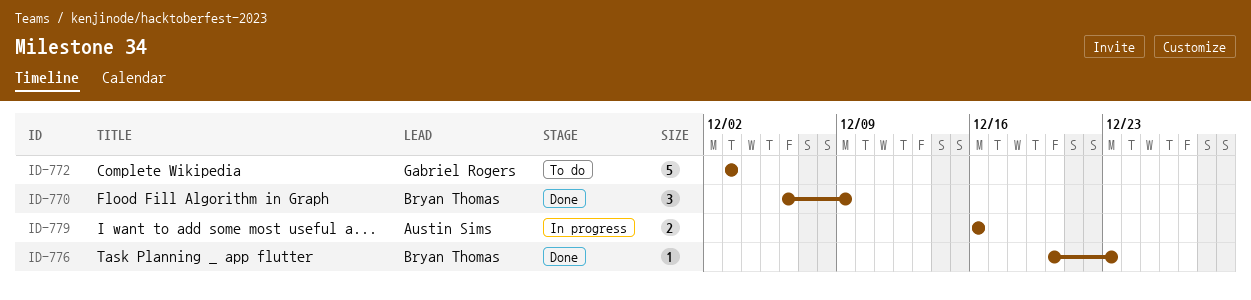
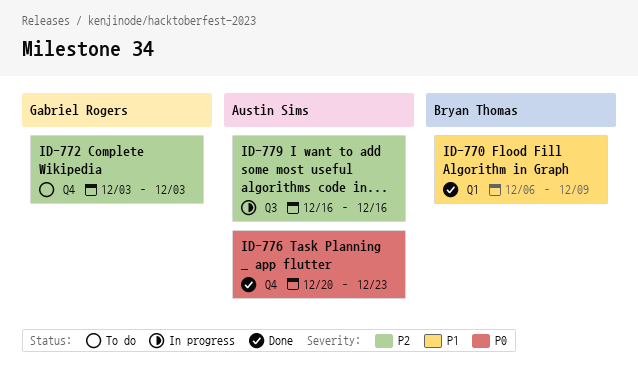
ID-776, owner: Bryan Thomas -> Austin Sims

